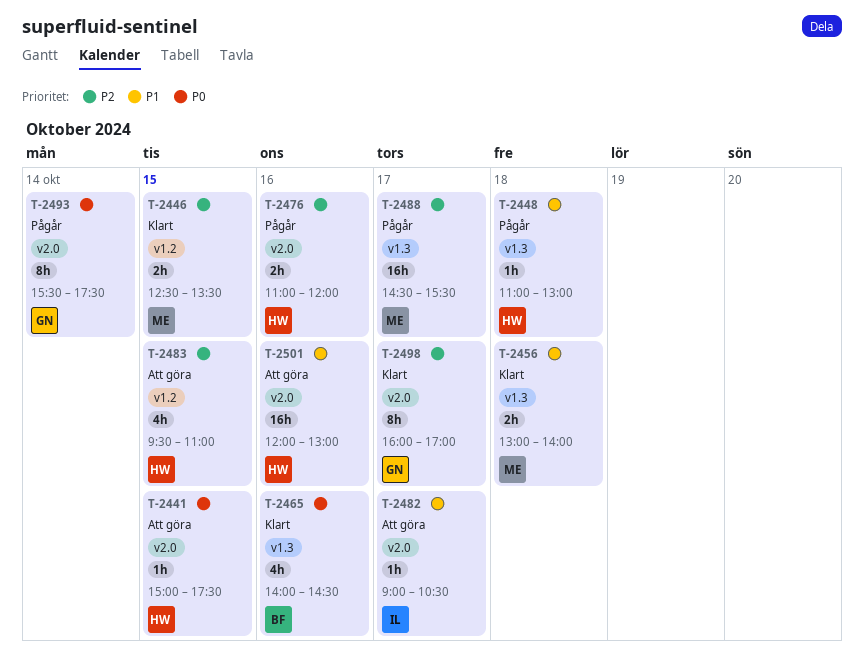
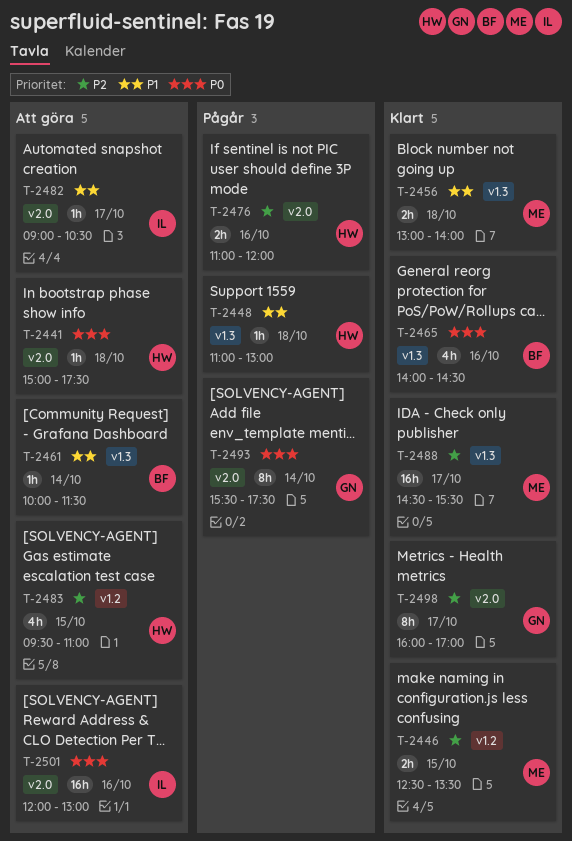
T-2441, day: Oct 15 -> Oct 18
T-2461: none -> present
T-2488, status: Pågår -> Klart
T-2501, owner: HW -> IL
T-2501, priority: P1 -> P0

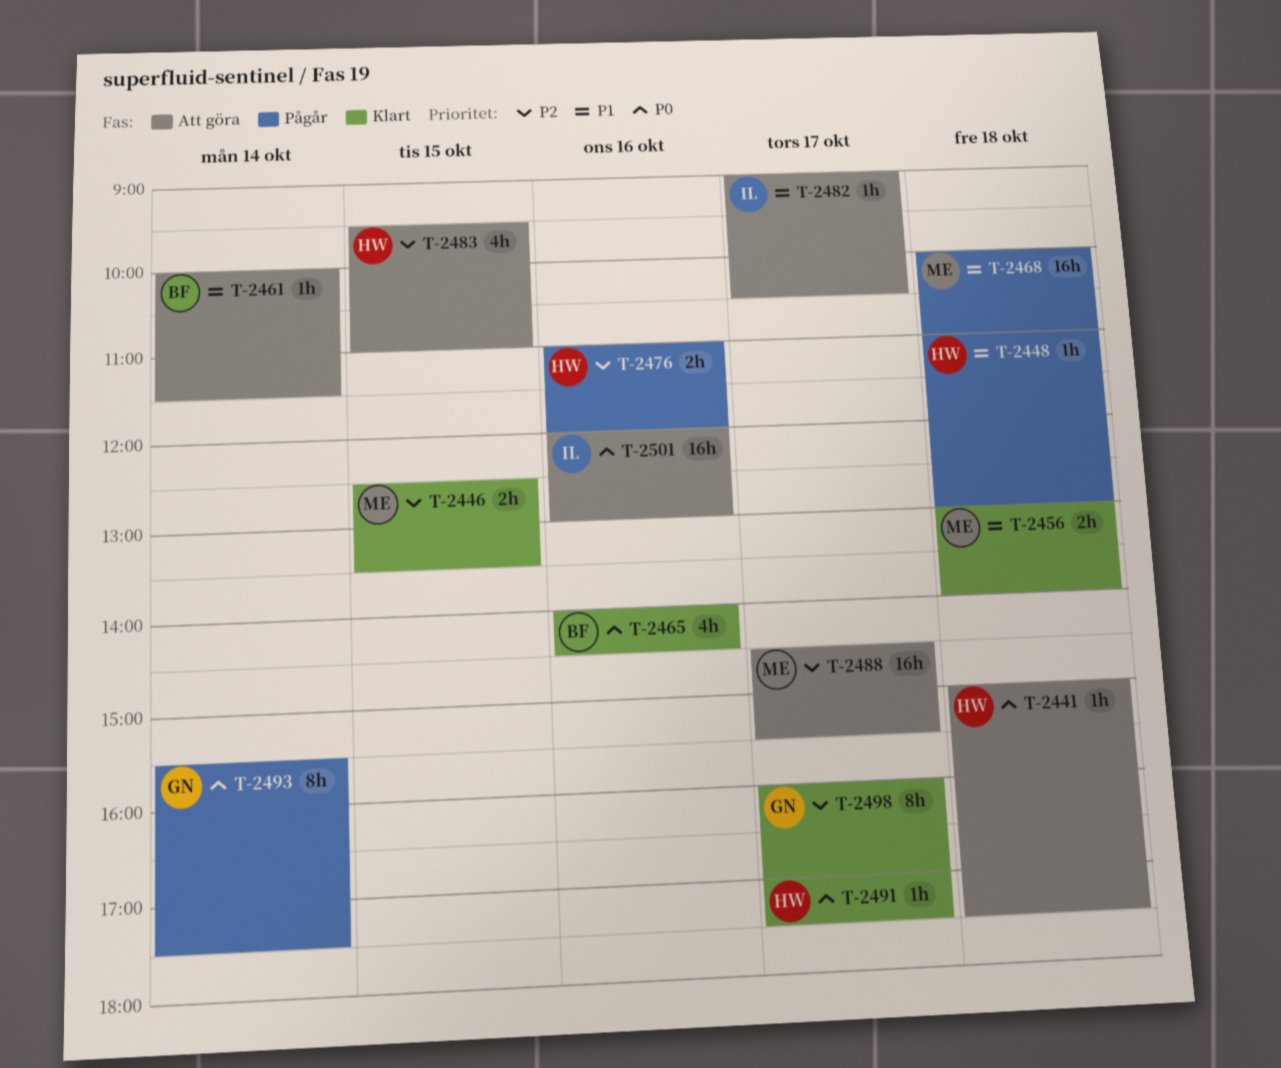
T-2468: none -> present
T-2488, status: Klart -> Att göra
T-2491: none -> present

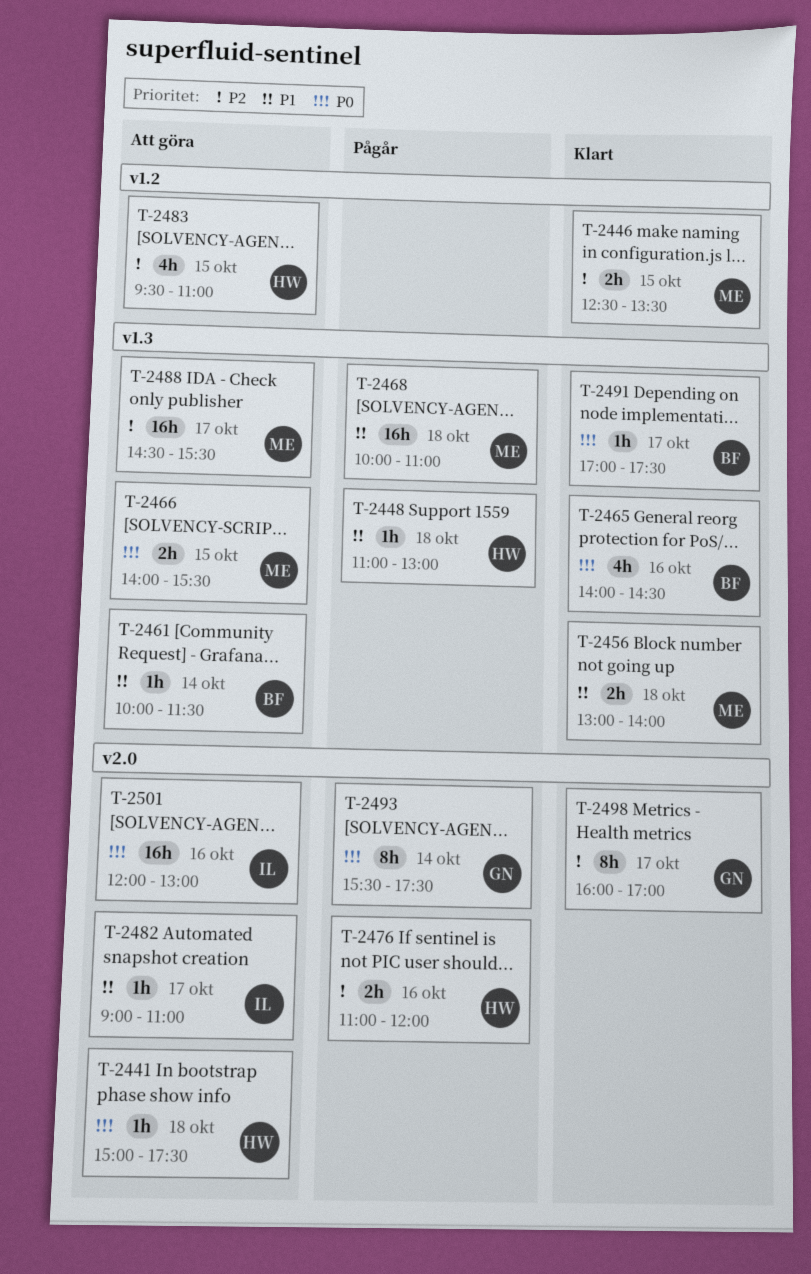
T-2466: none -> present
T-2482, ends: 10:30 -> 11:00
T-2491, owner: HW -> BF

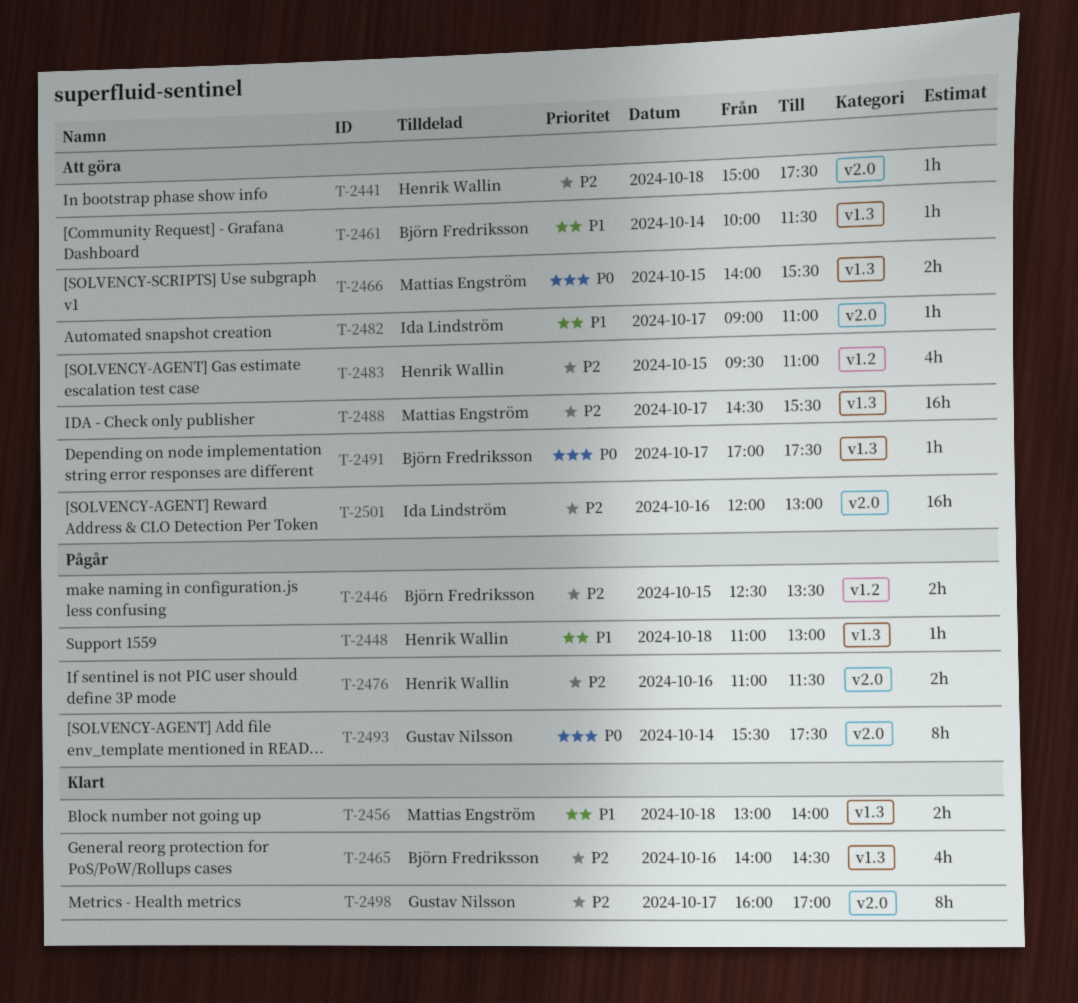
T-2441, priority: P0 -> P2
T-2446, status: Klart -> Pågår
T-2446, owner: Mattias Engström -> Björn Fredriksson
T-2465, priority: P0 -> P2
T-2468: present -> none
T-2476, ends: 12:00 -> 11:30
T-2491, status: Klart -> Att göra
T-2501, priority: P0 -> P2

